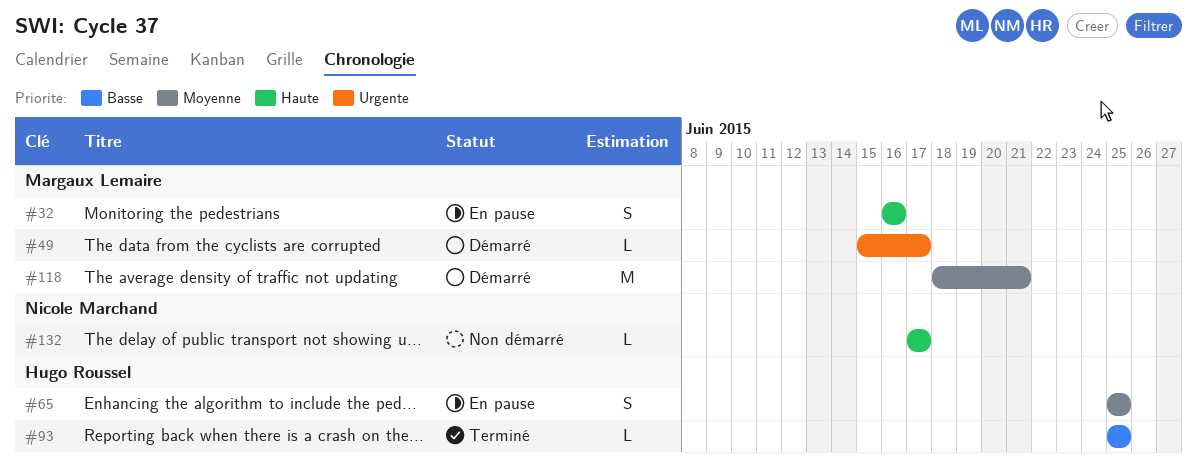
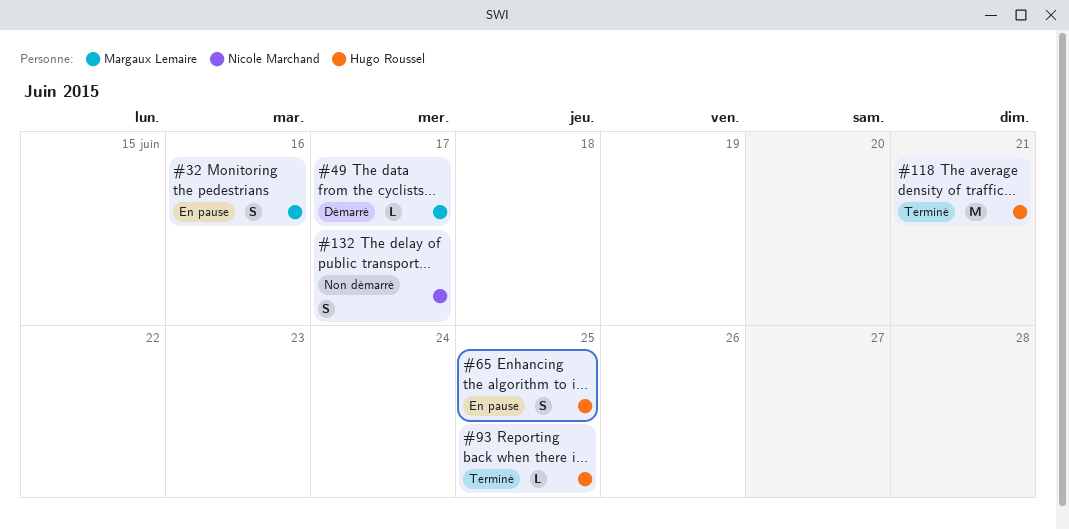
#118, status: Démarré -> Terminé
#118, owner: Margaux Lemaire -> Hugo Roussel
#132, estimate: L -> S

